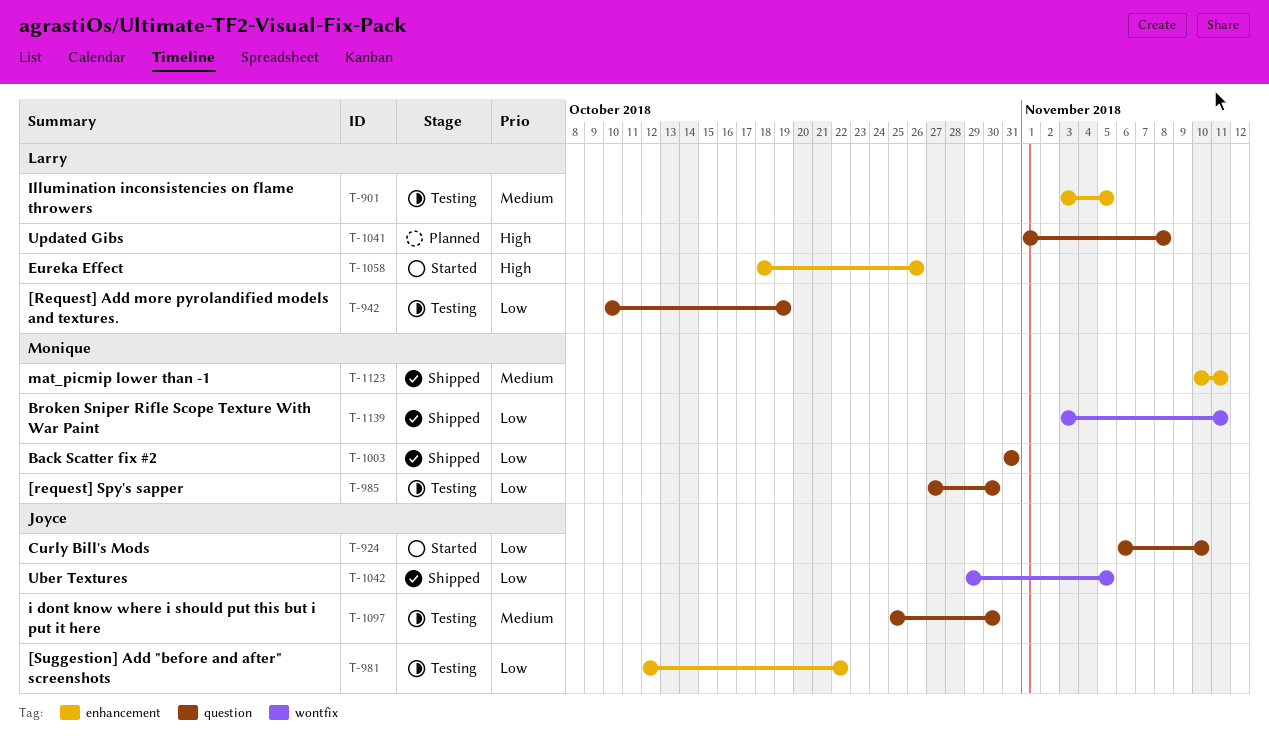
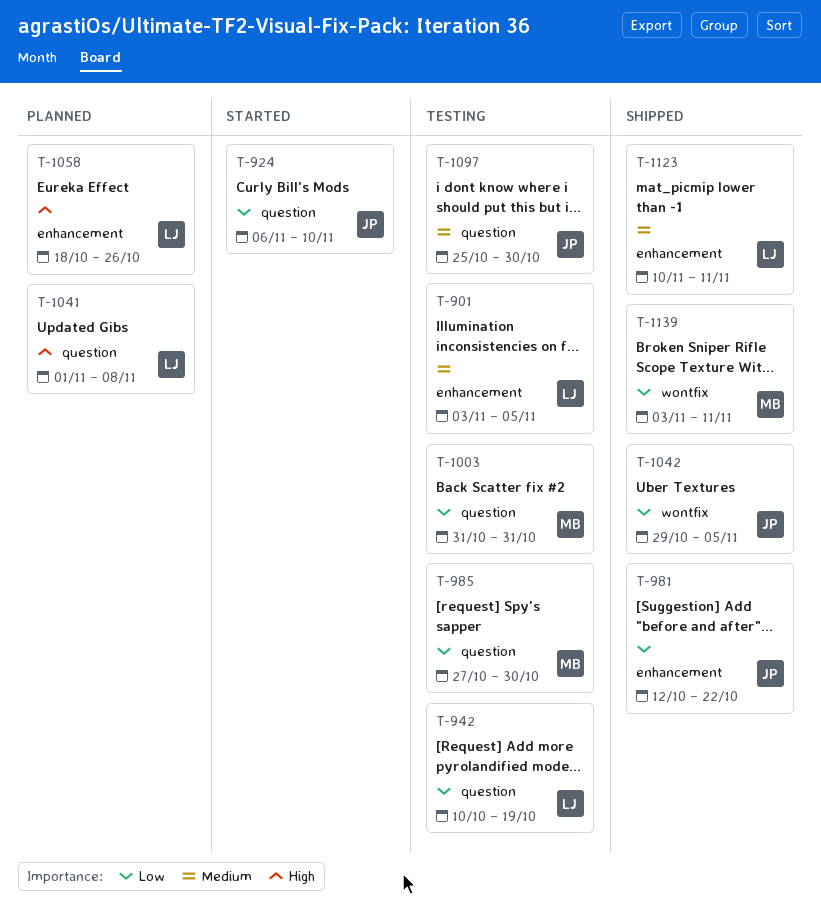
T-981, status: Testing -> Shipped
T-1003, status: Shipped -> Testing
T-1058, status: Started -> Planned
T-1123, owner: Monique -> Larry

